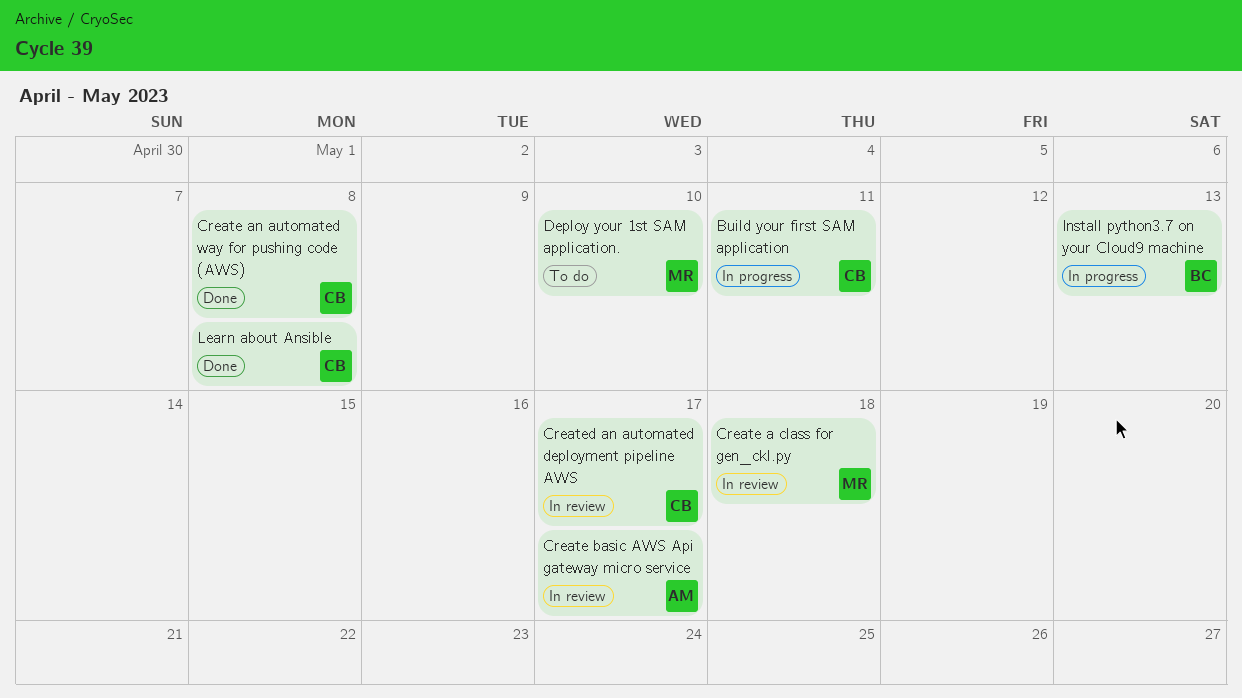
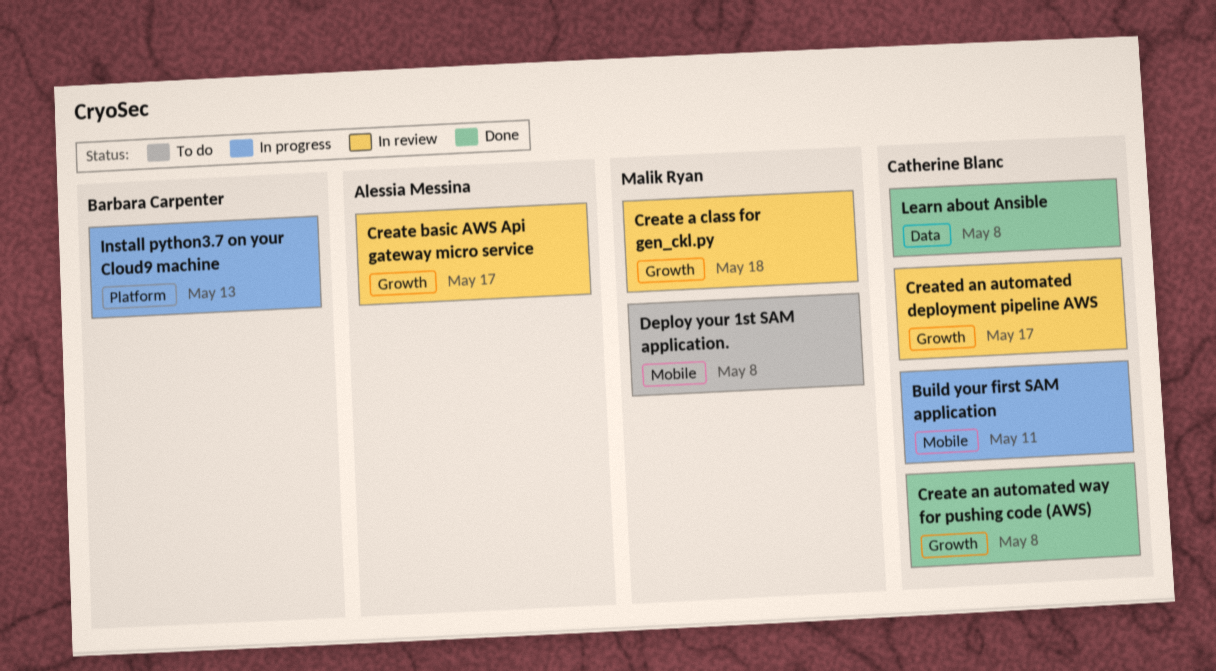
Deploy your 1st SAM application., due: May 10 -> May 8

